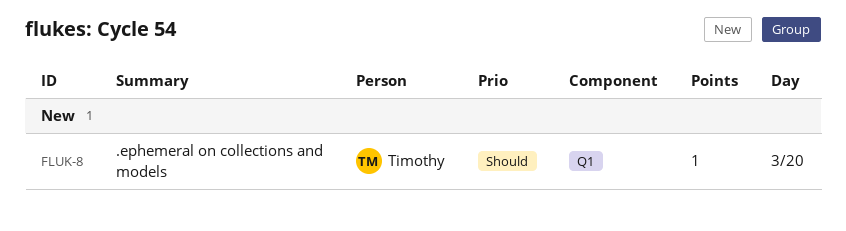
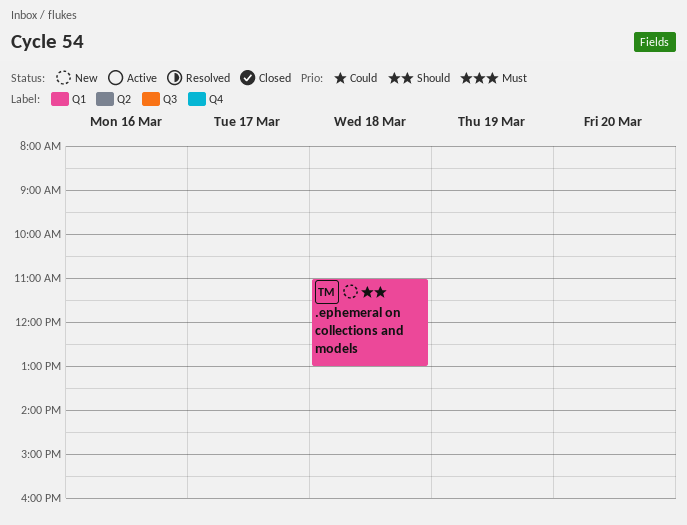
.ephemeral on collections and models, day: Mar 20 -> Mar 18

